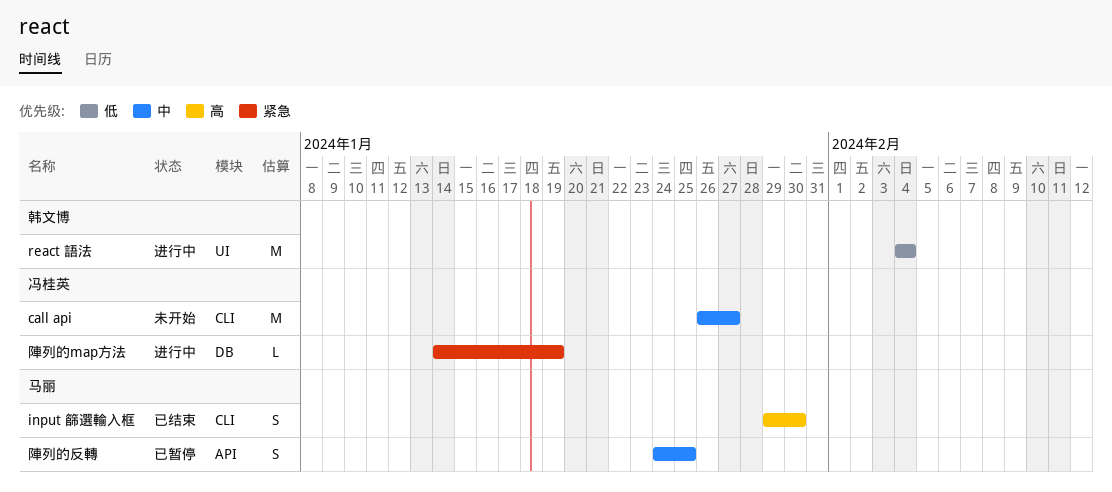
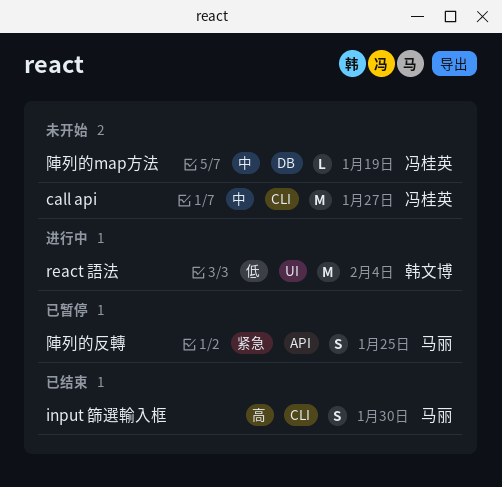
陣列的map方法, status: 进行中 -> 未开始
陣列的map方法, priority: 紧急 -> 中
陣列的反轉, priority: 中 -> 紧急

